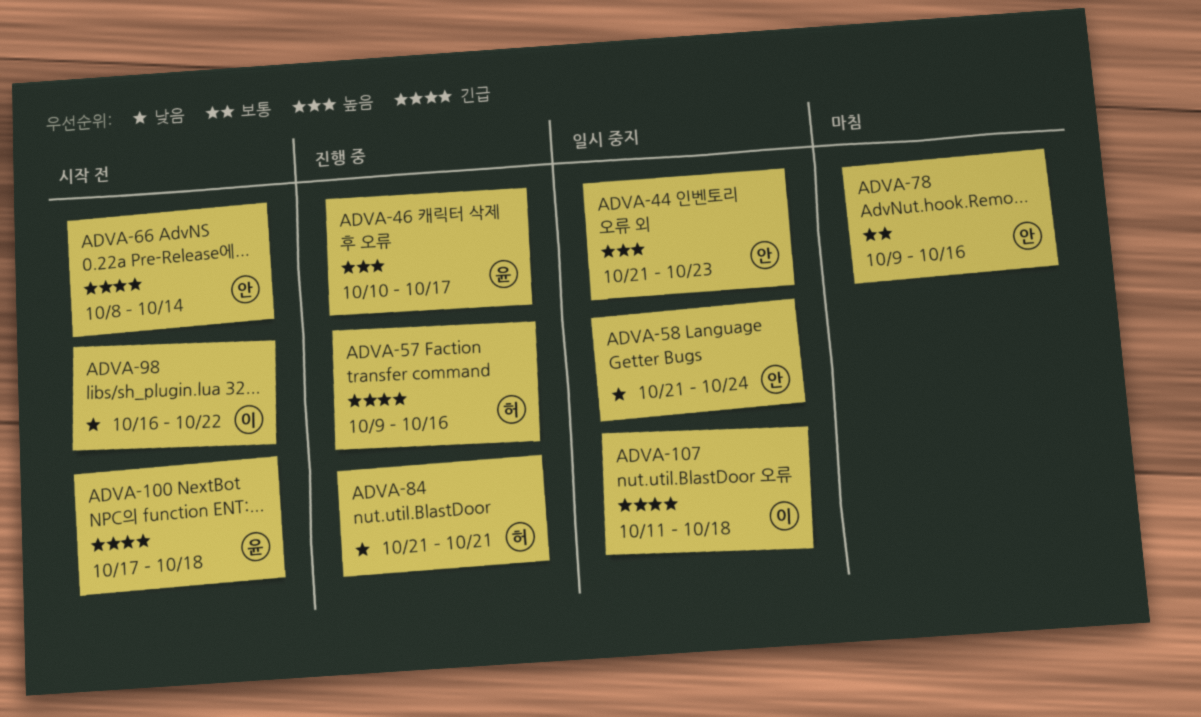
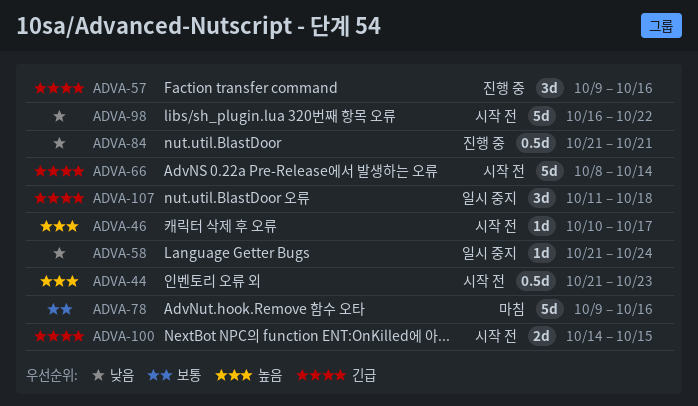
ADVA-44, status: 일시 중지 -> 시작 전
ADVA-46, status: 진행 중 -> 시작 전
ADVA-100, start: Oct 17 -> Oct 14
ADVA-100, due: Oct 18 -> Oct 15

